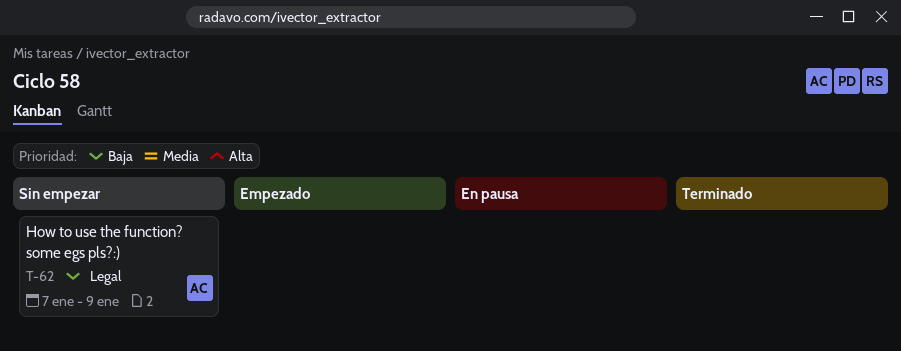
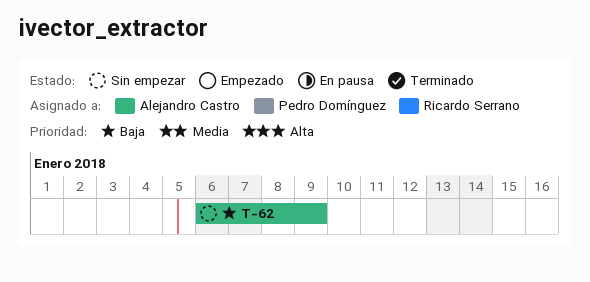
T-62, start: Jan 7 -> Jan 6

